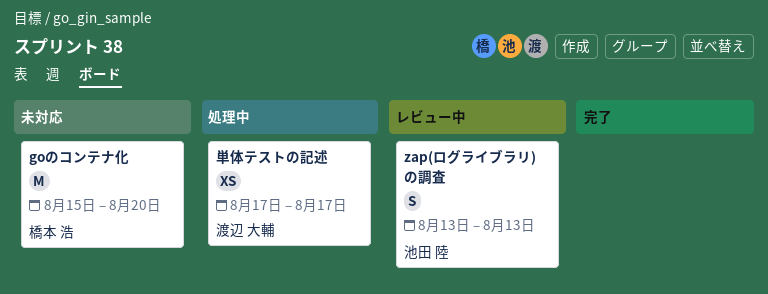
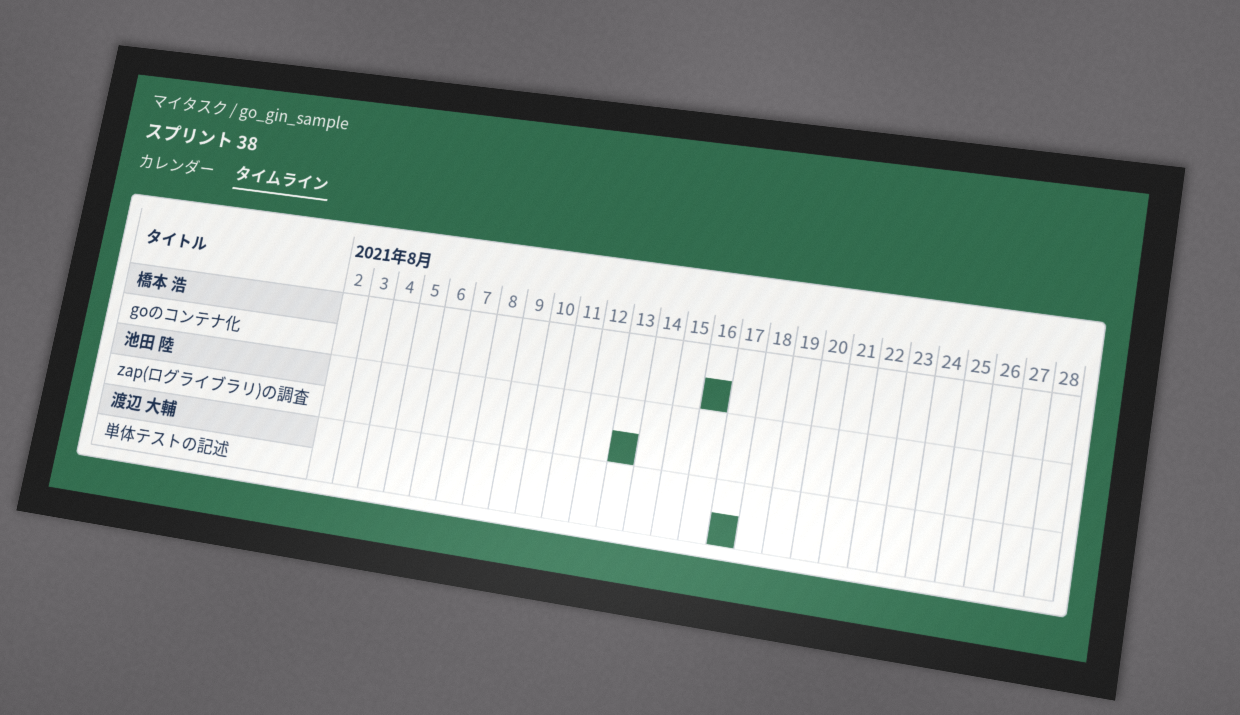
goのコンテナ化, start: Aug 15 -> Aug 16
goのコンテナ化, due: Aug 20 -> Aug 16

